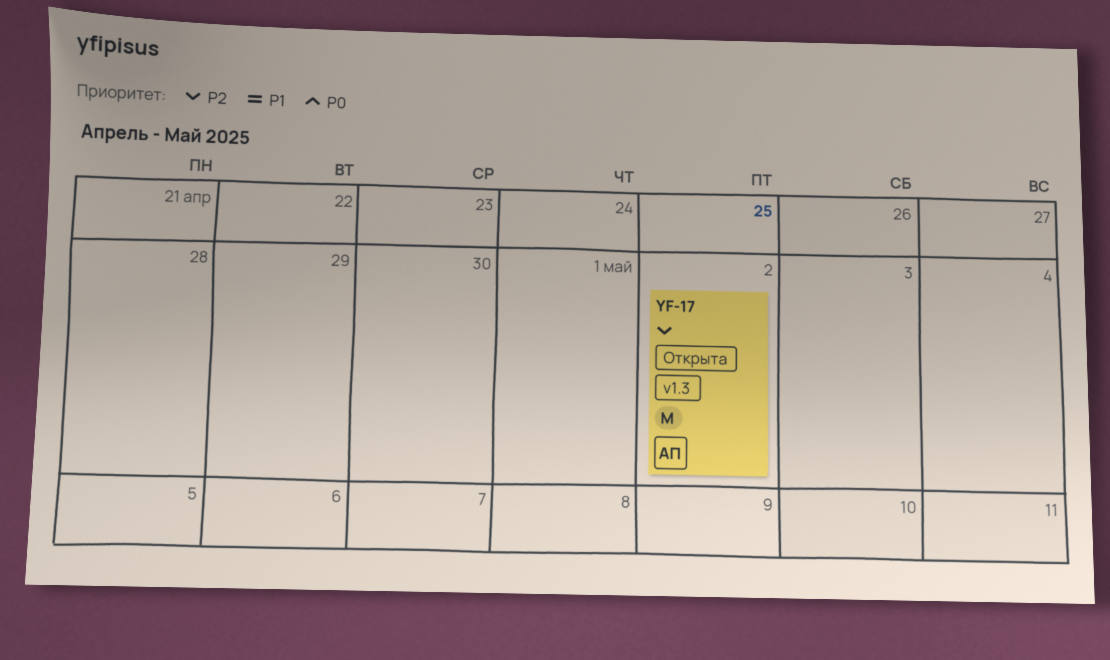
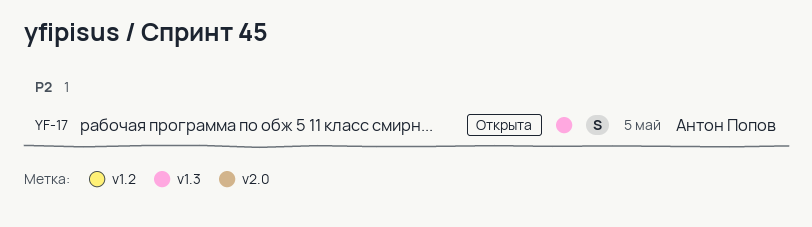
YF-17, estimate: M -> S
YF-17, due: May 2 -> May 5

